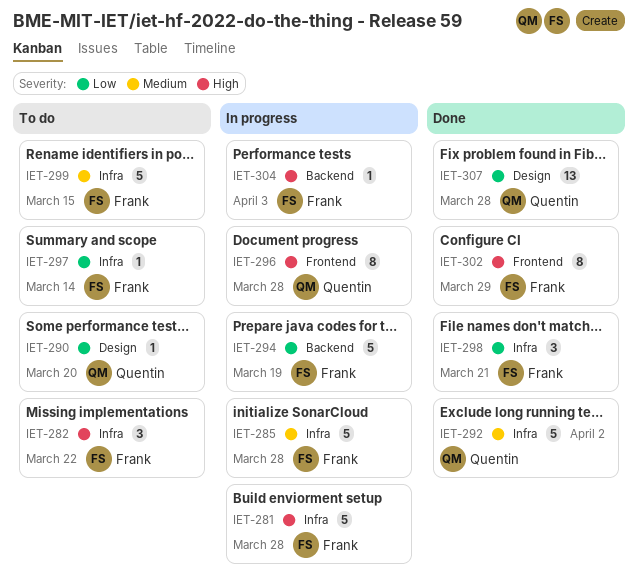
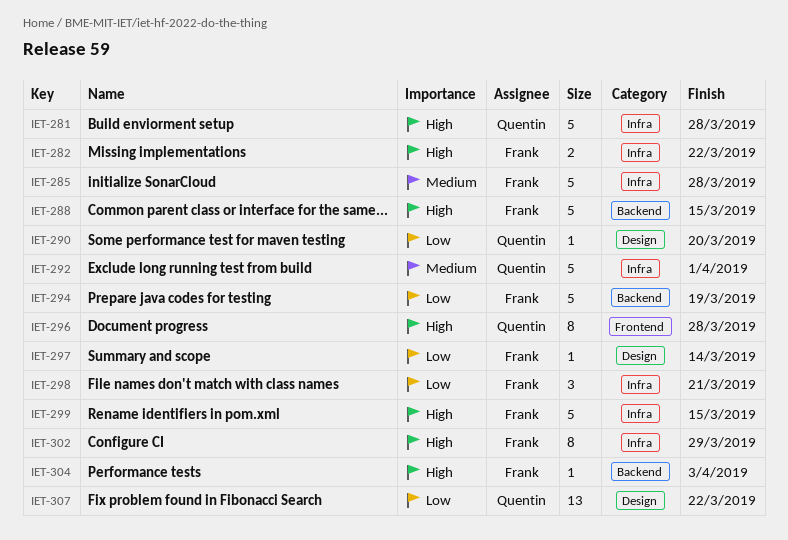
IET-281, owner: Frank -> Quentin
IET-282, estimate: 3 -> 2
IET-288: none -> present
IET-292, due: Apr 2 -> Apr 1
IET-297, label: Infra -> Design
IET-299, priority: Medium -> High
IET-302, label: Frontend -> Infra
IET-307, due: Mar 28 -> Mar 22

